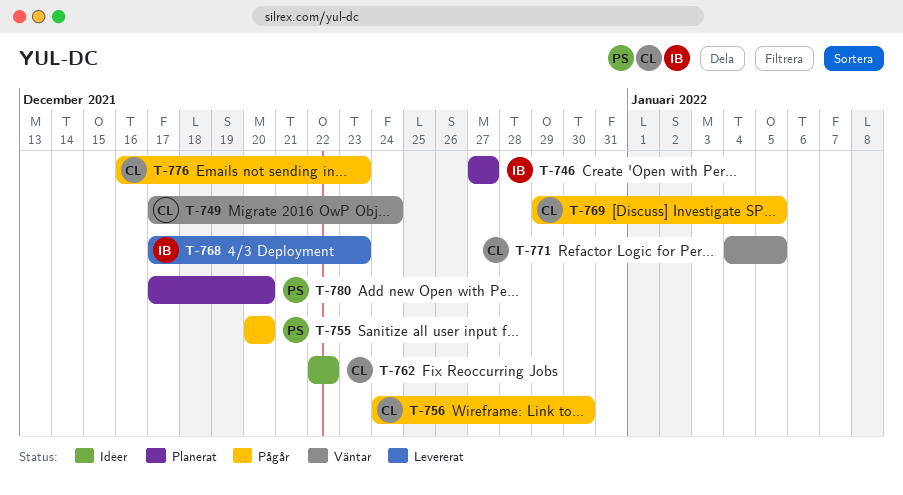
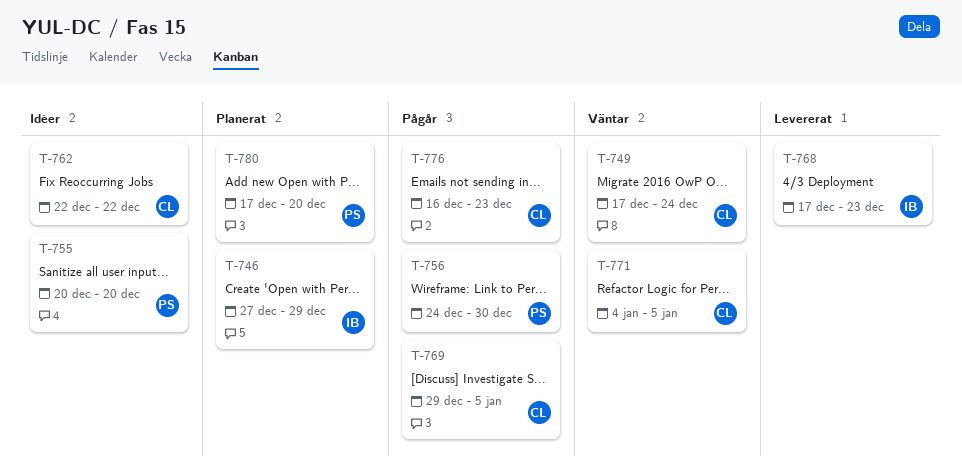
T-746, due: Dec 27 -> Dec 29
T-755, status: Pågår -> Idéer
T-756, owner: CL -> PS

